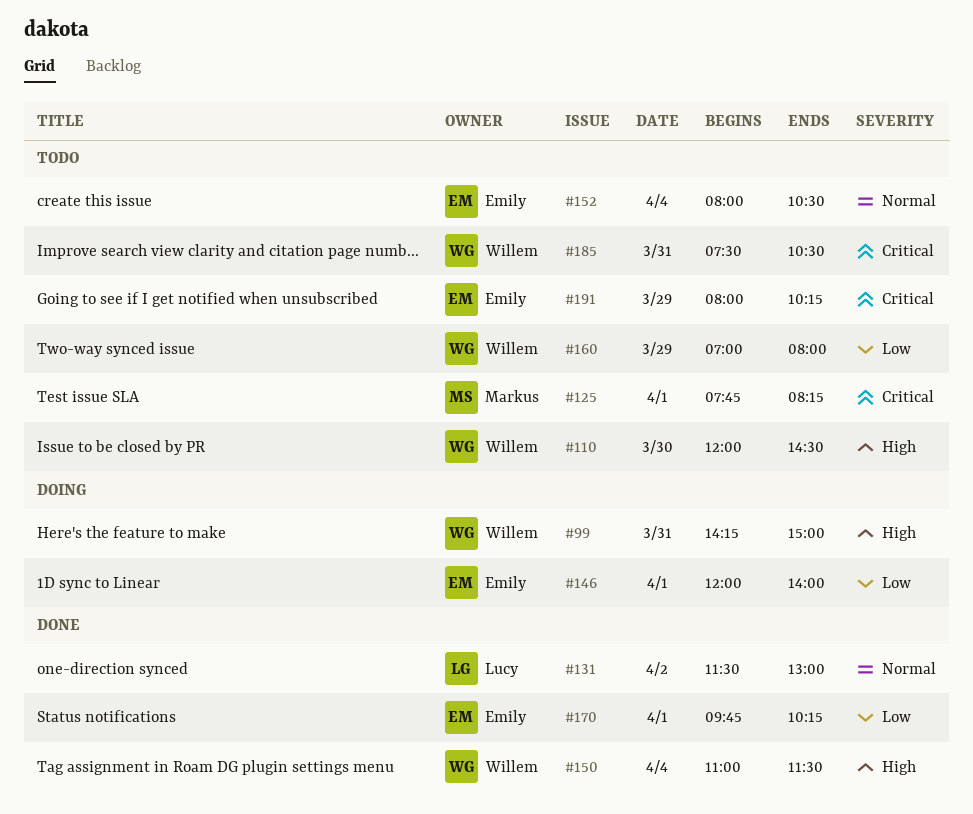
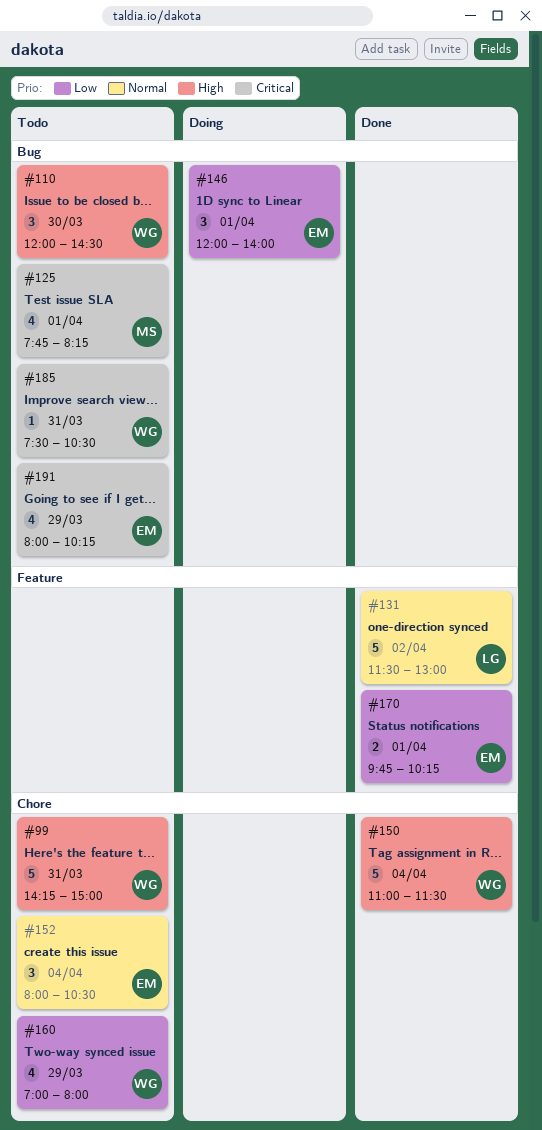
#99, status: Doing -> Todo

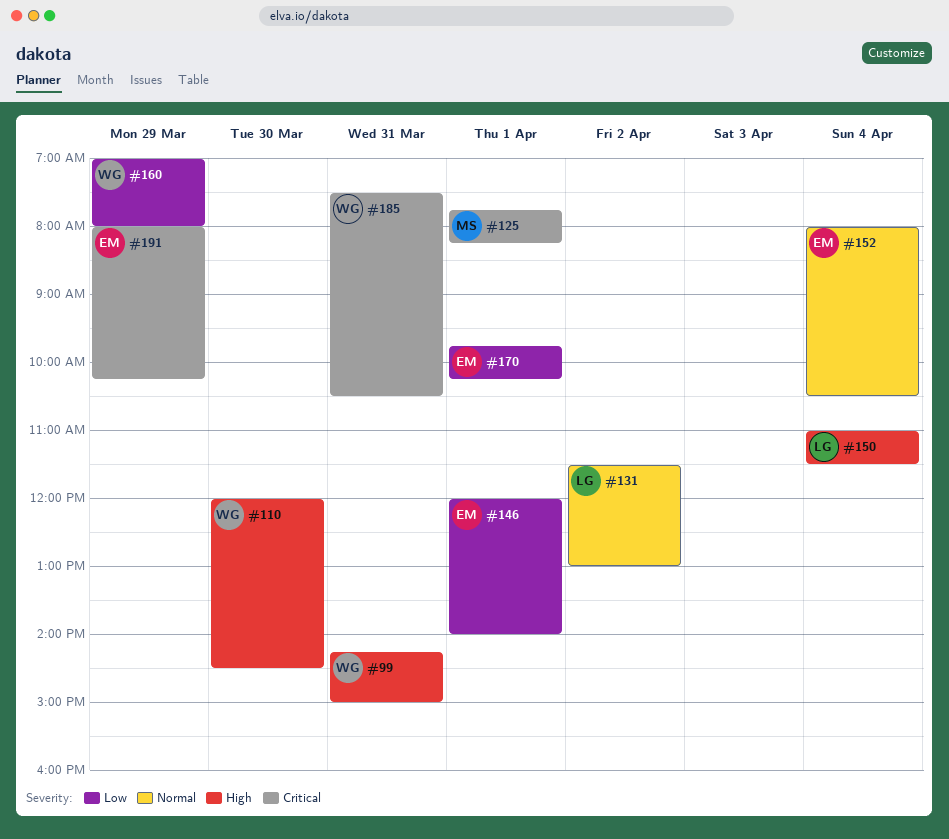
#150, owner: WG -> LG

